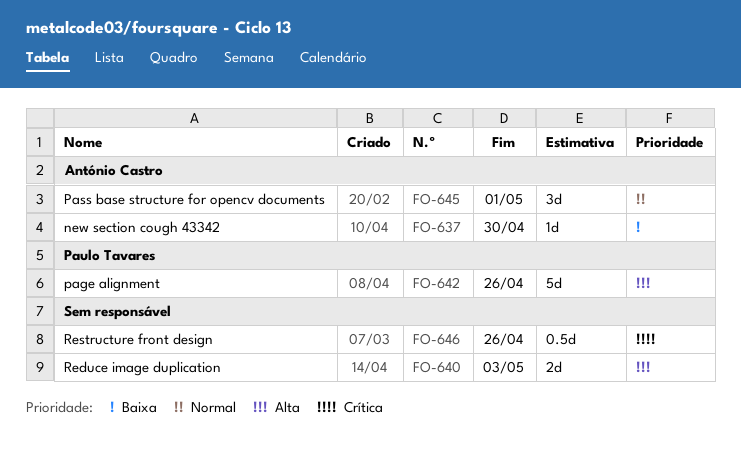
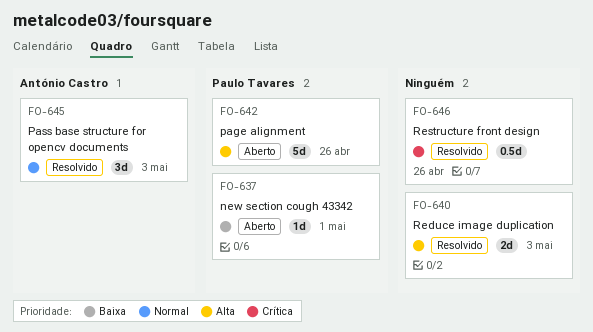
FO-637, owner: António Castro -> Paulo Tavares
FO-637, due: Apr 30 -> May 1
FO-645, due: May 1 -> May 3

